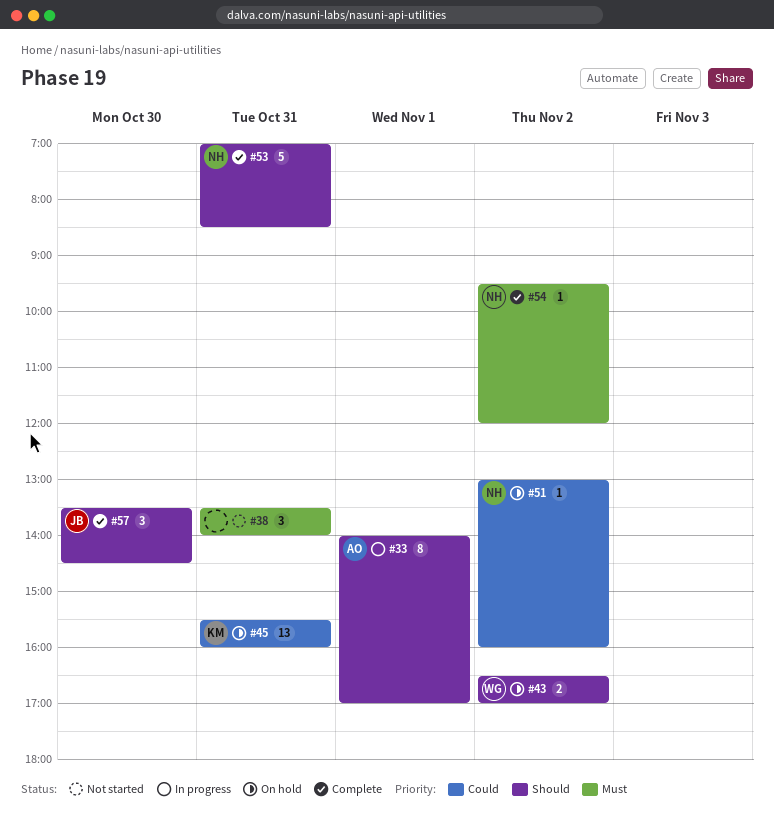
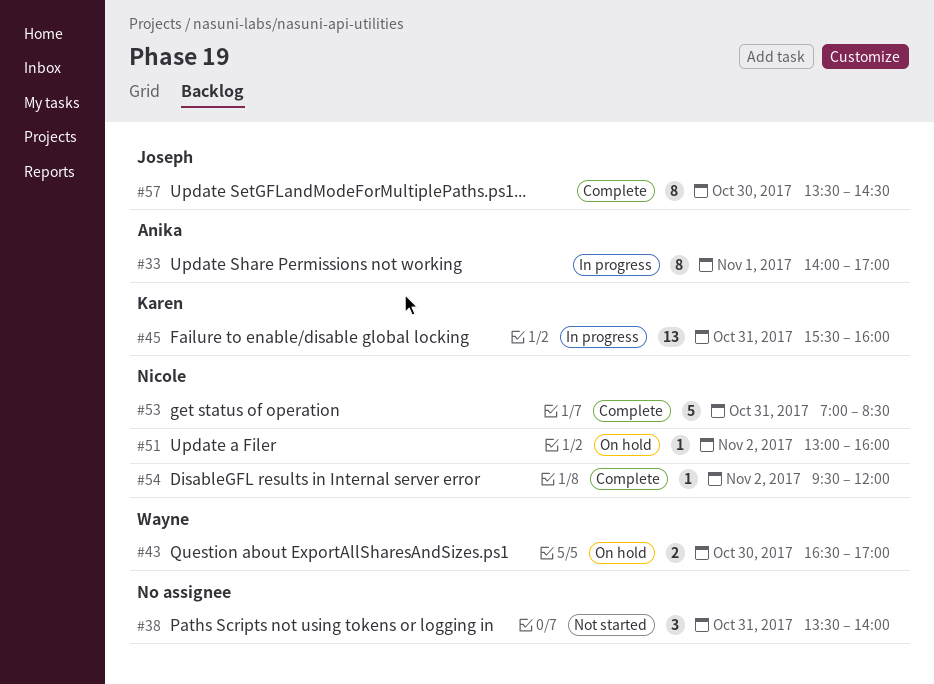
#43, day: Nov 2 -> Oct 30
#45, status: On hold -> In progress
#57, estimate: 3 -> 8

